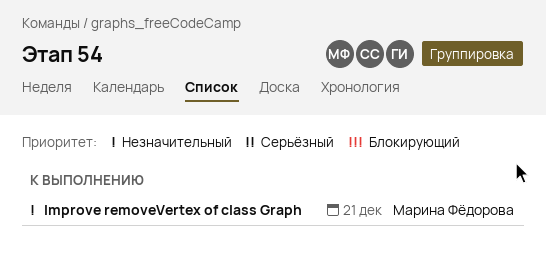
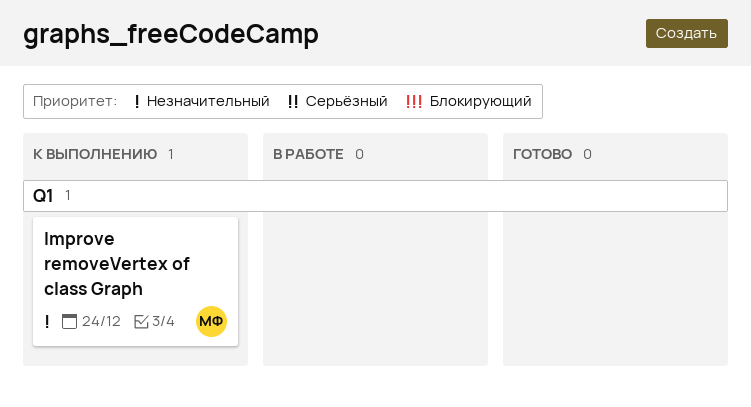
Improve removeVertex of class Graph, due: Dec 21 -> Dec 24

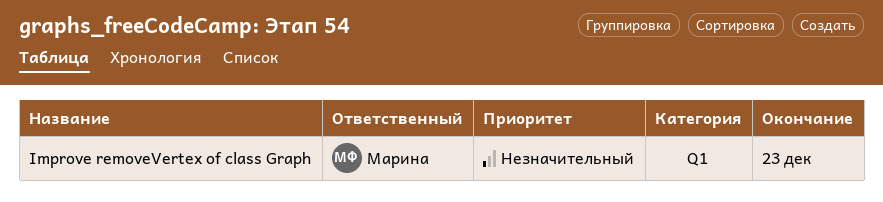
Improve removeVertex of class Graph, due: Dec 24 -> Dec 23

